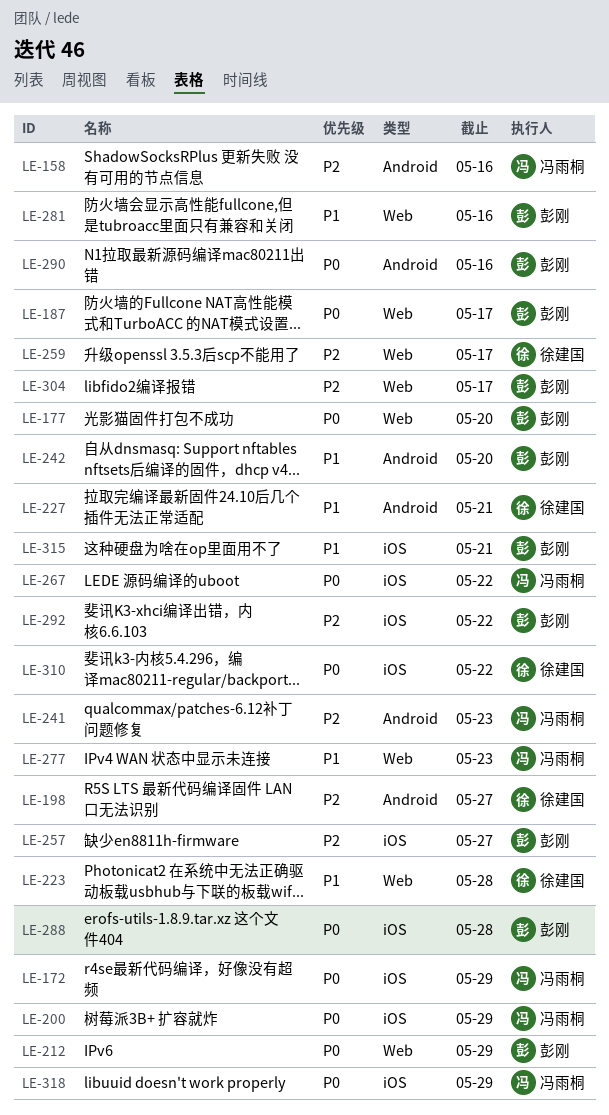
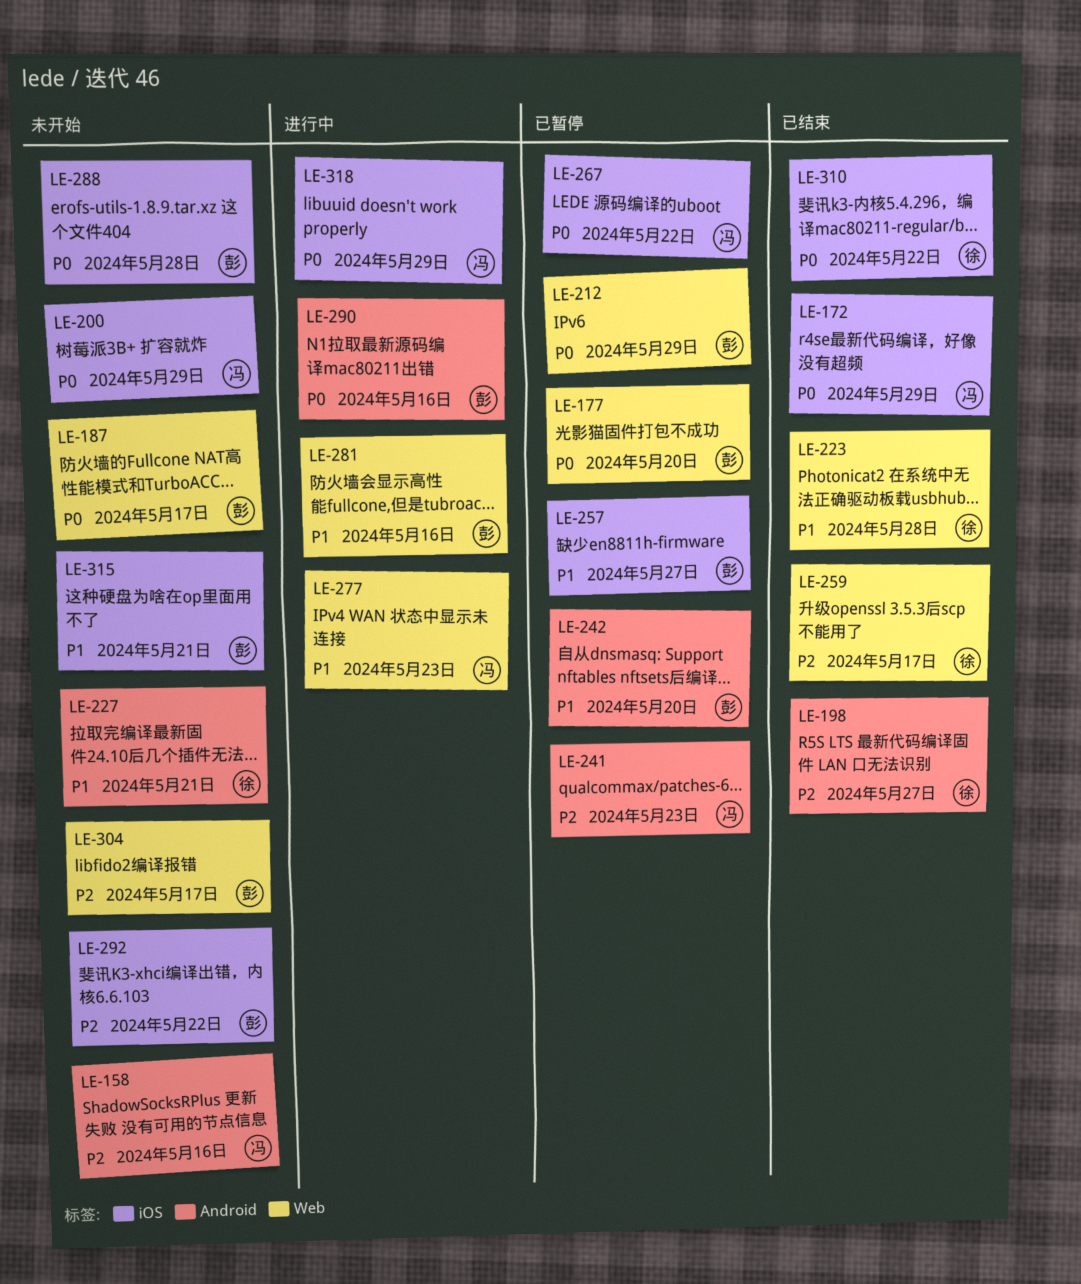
LE-257, priority: P2 -> P1

